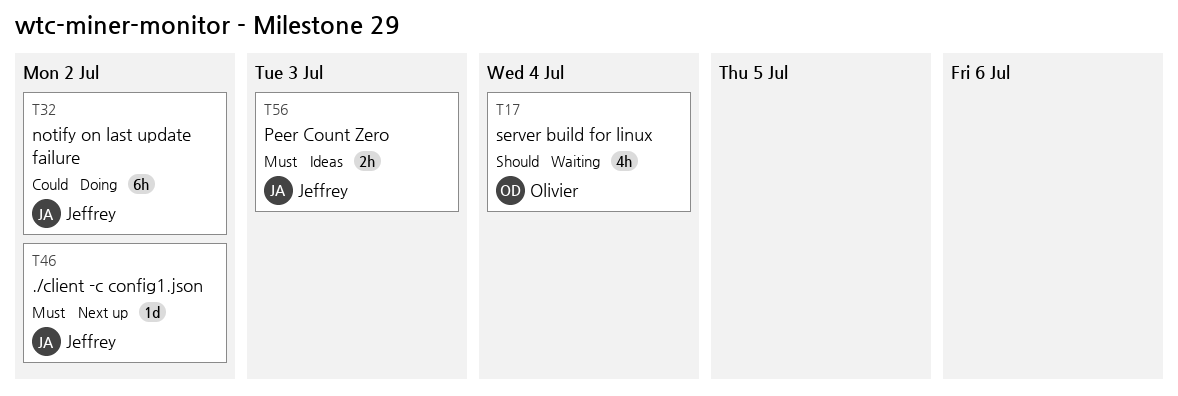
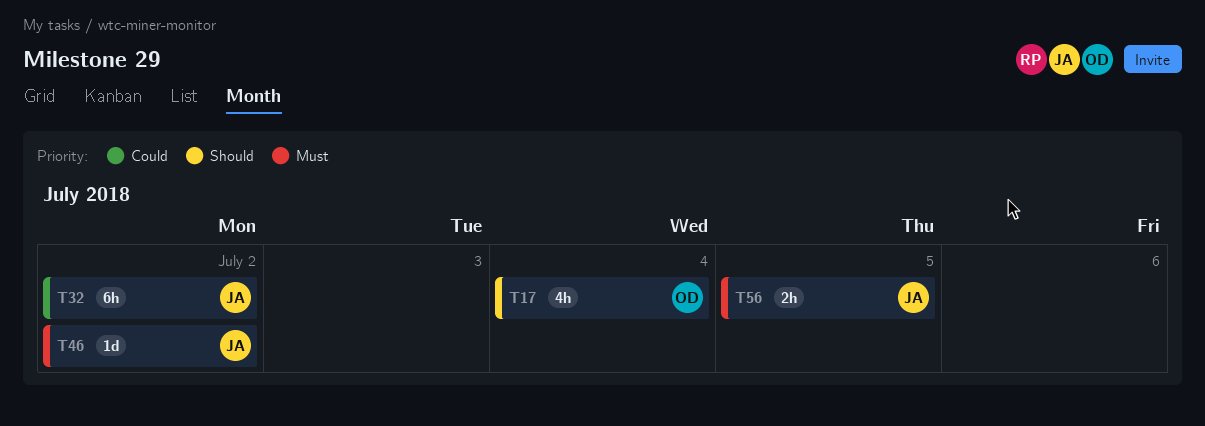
T56, due: Jul 3 -> Jul 5

